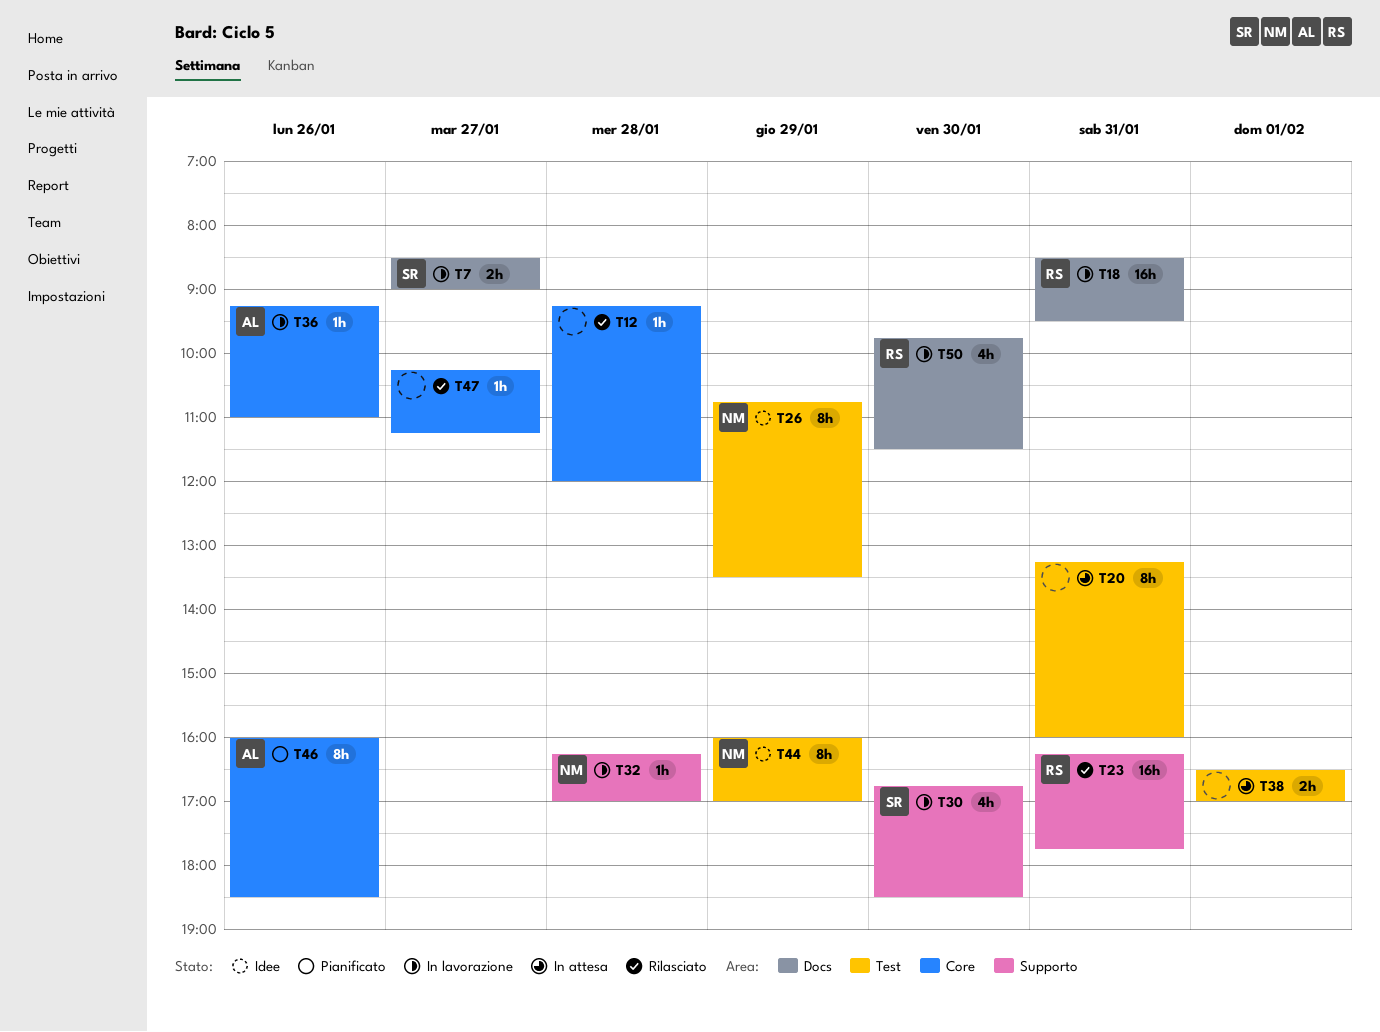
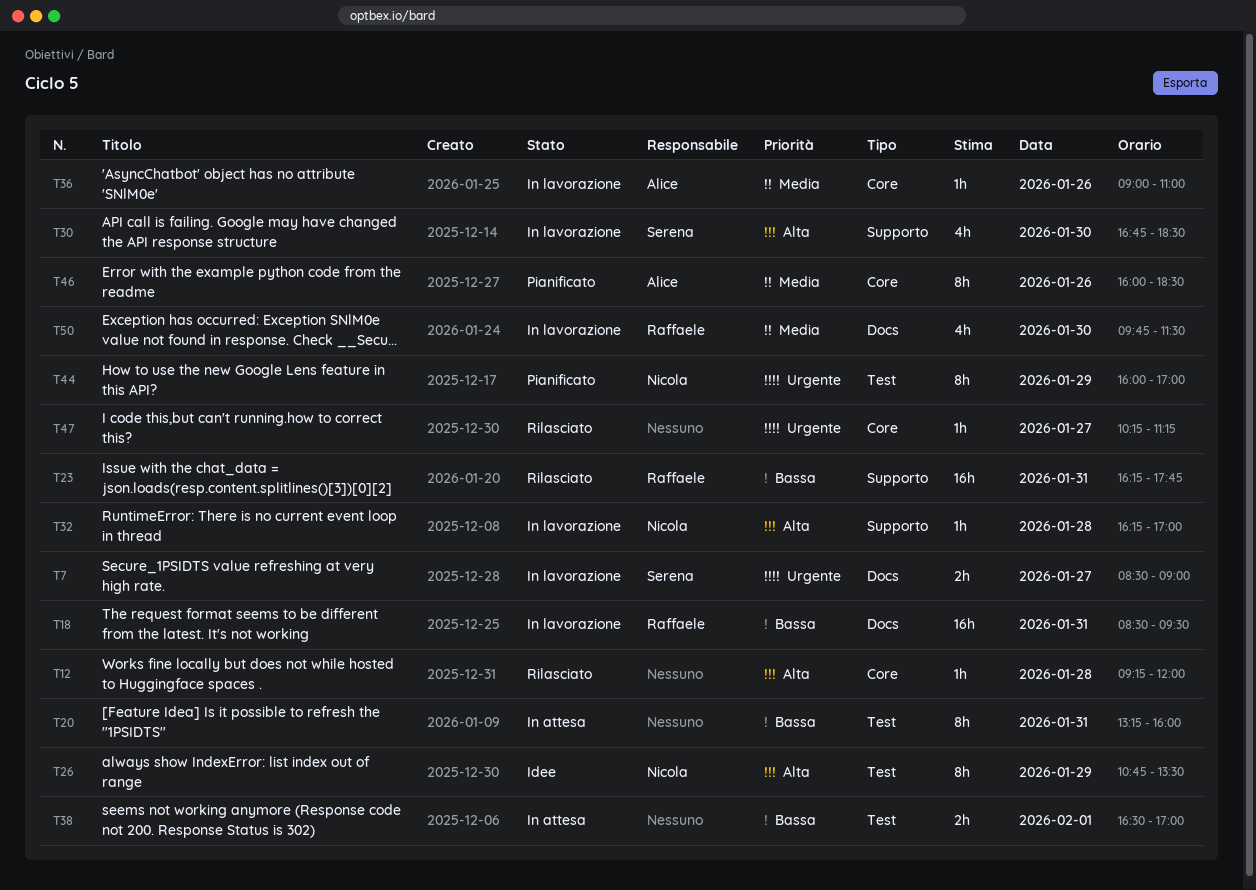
T36, begins: 09:15 -> 09:00
T44, status: Idee -> Pianificato

